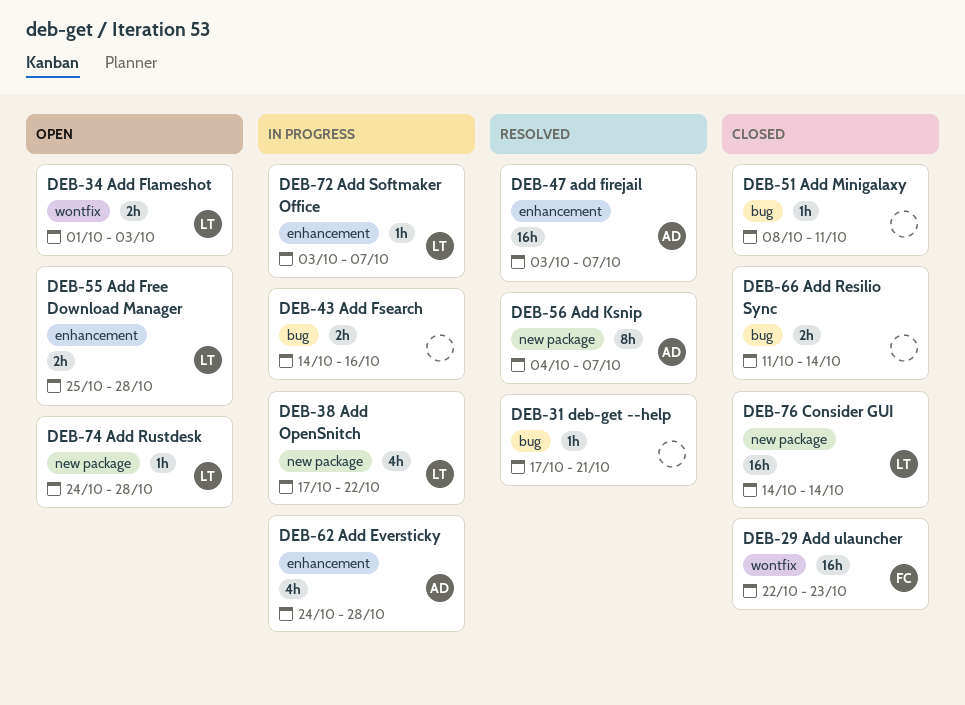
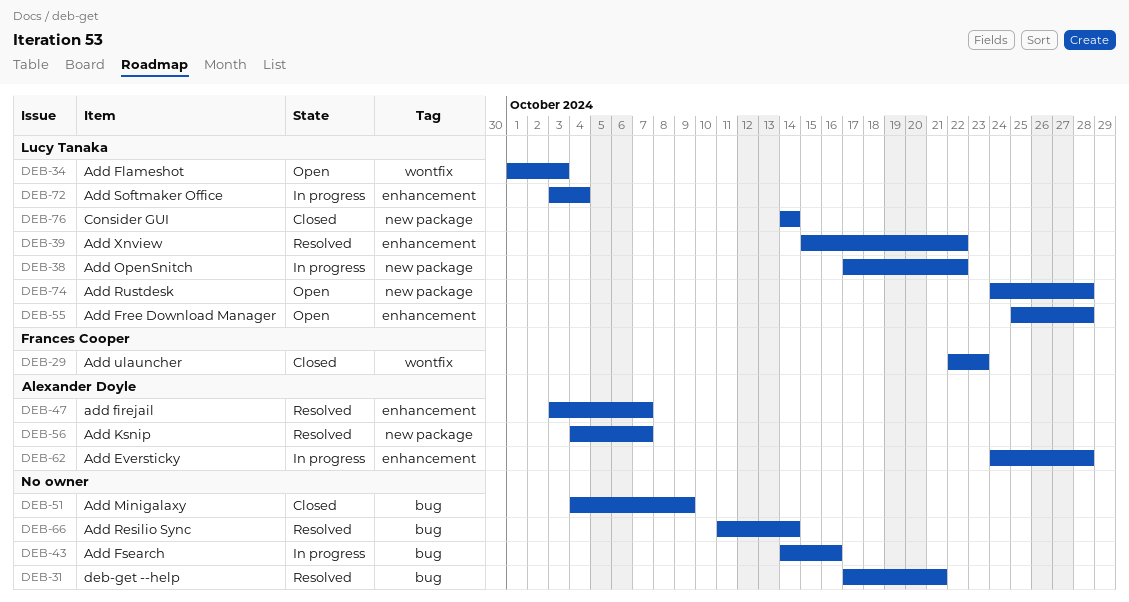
DEB-39: none -> present
DEB-51, start: Oct 8 -> Oct 4
DEB-51, due: Oct 11 -> Oct 9
DEB-66, status: Closed -> Resolved
DEB-72, due: Oct 7 -> Oct 4

